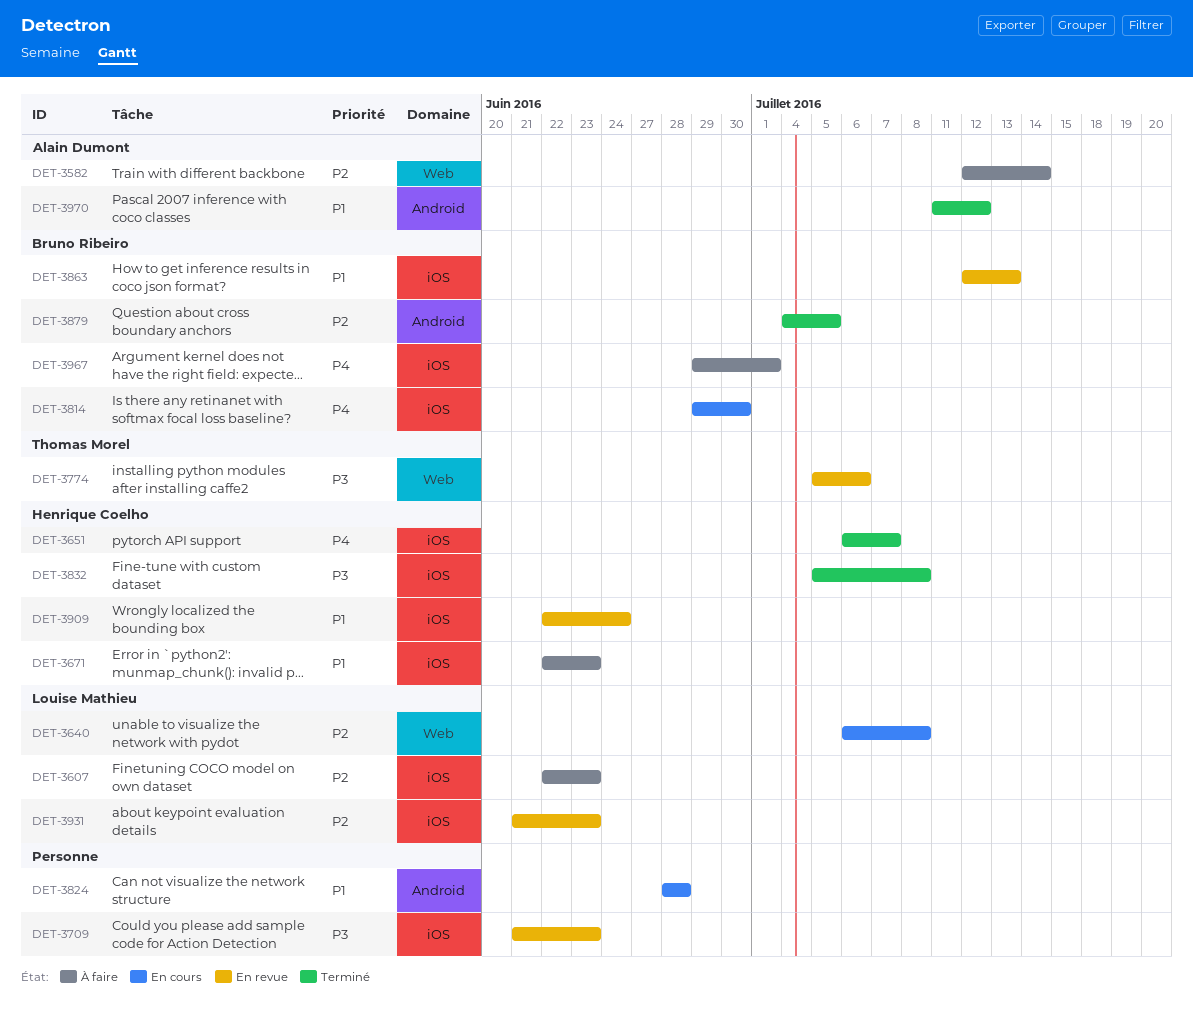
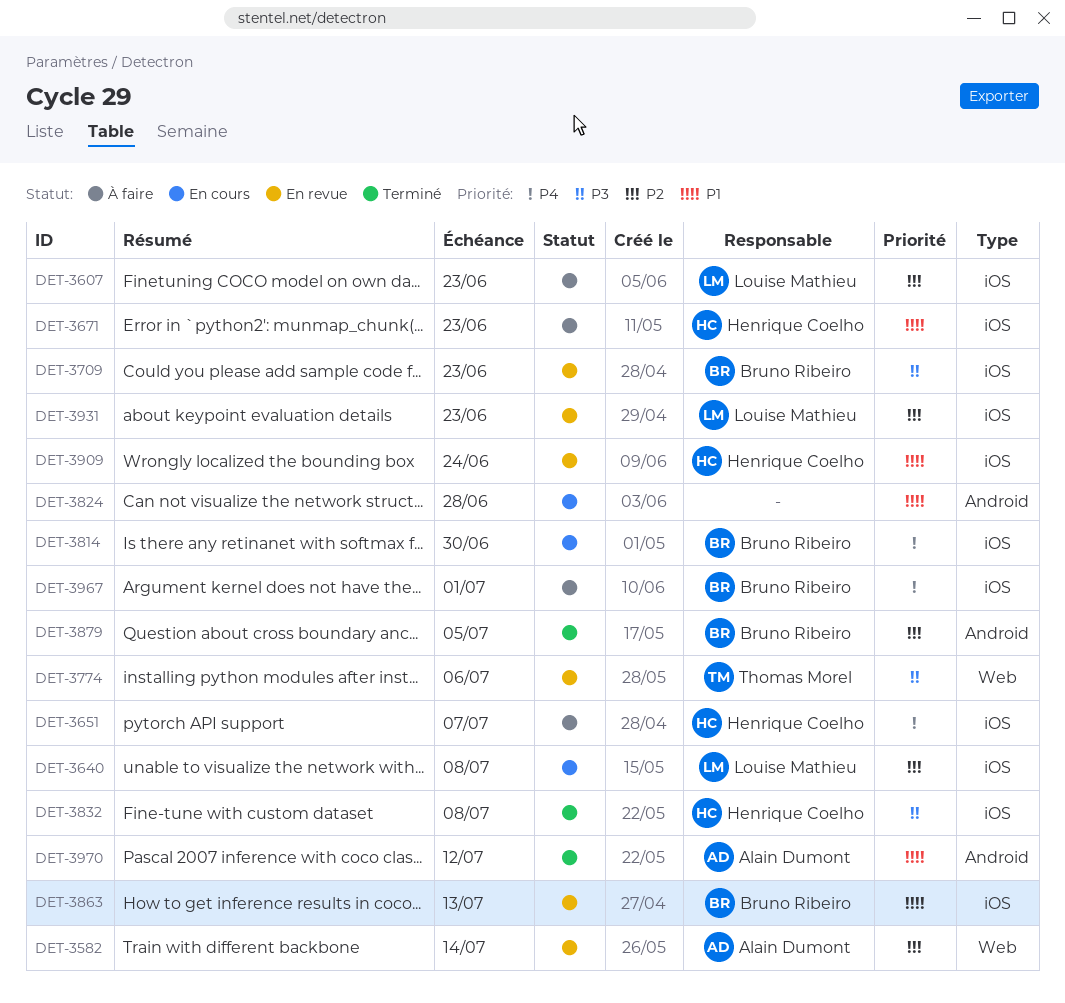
DET-3582, status: À faire -> En revue
DET-3640, label: Web -> iOS
DET-3651, status: Terminé -> À faire
DET-3709, owner: none -> Bruno Ribeiro

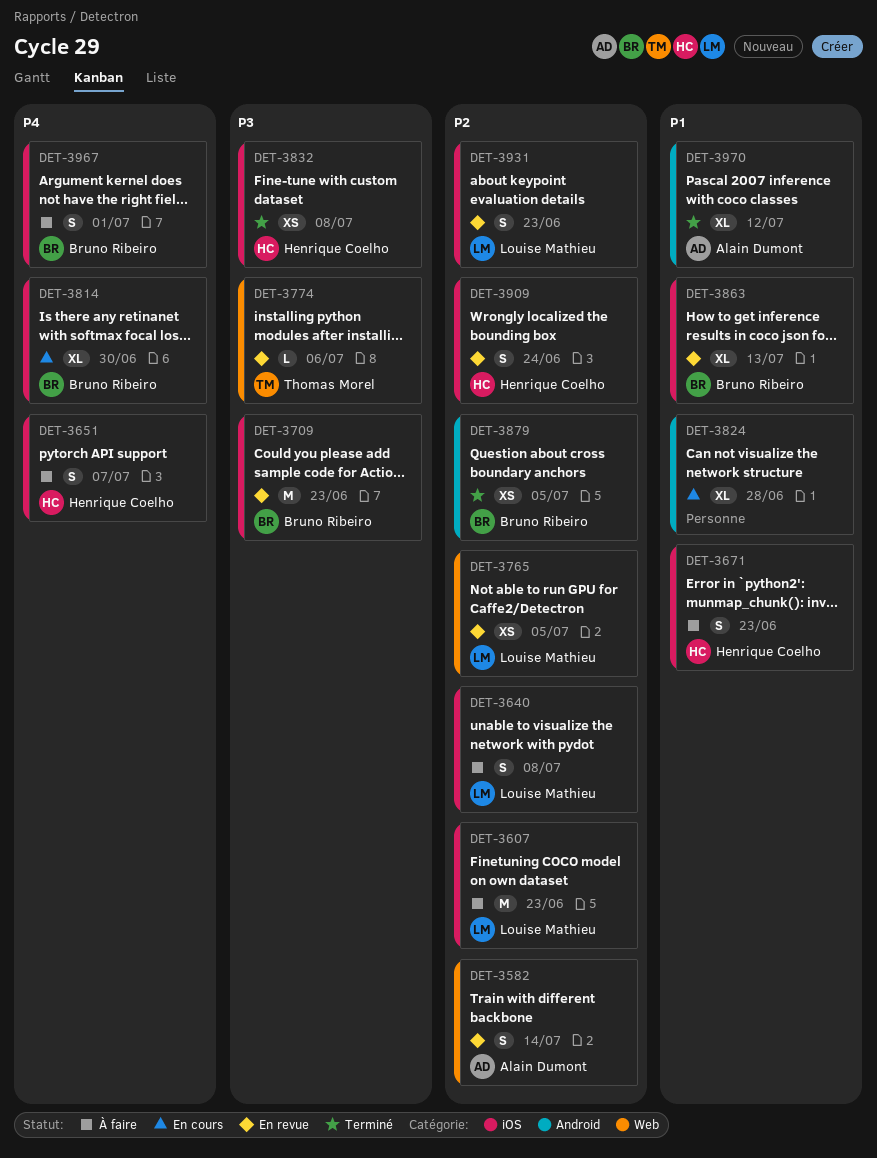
DET-3640, status: En cours -> À faire
DET-3765: none -> present
DET-3909, priority: P1 -> P2

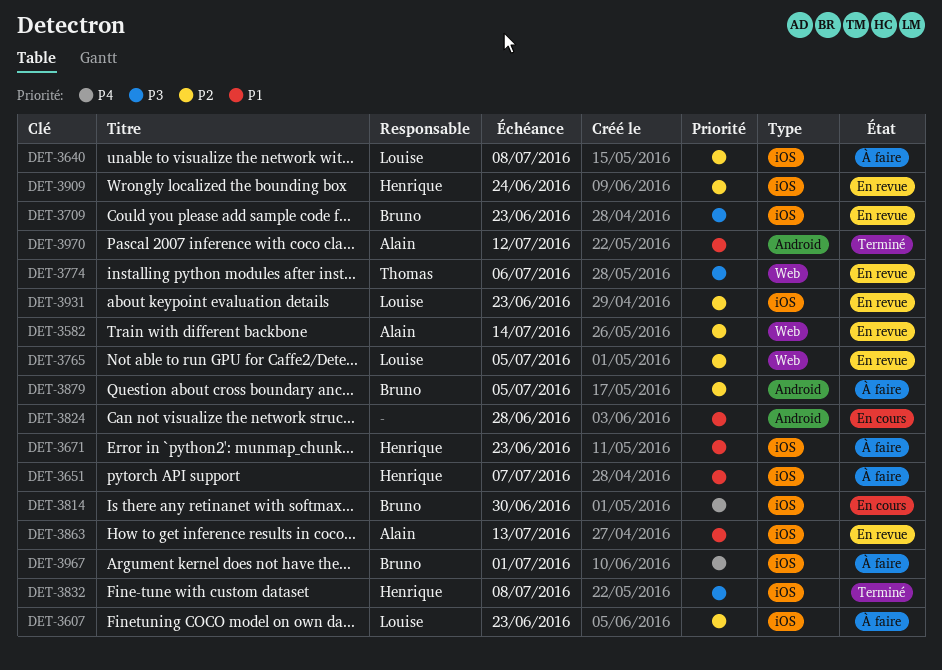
DET-3651, priority: P4 -> P1
DET-3863, owner: Bruno Ribeiro -> Alain Dumont
DET-3879, status: Terminé -> À faire

